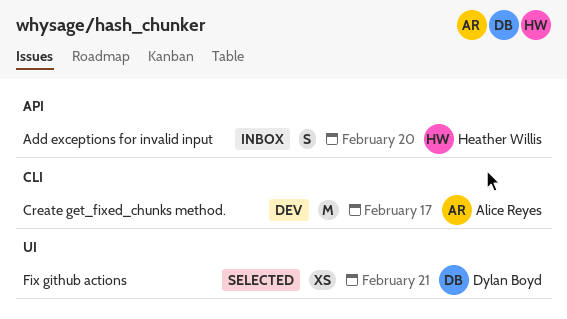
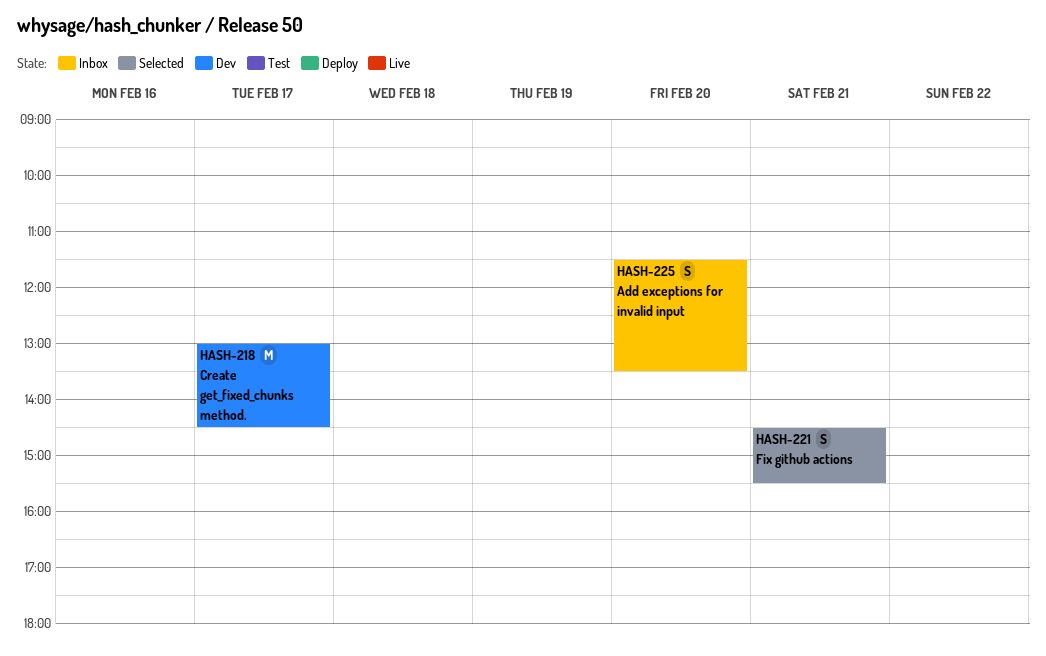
Fix github actions, estimate: XS -> S

